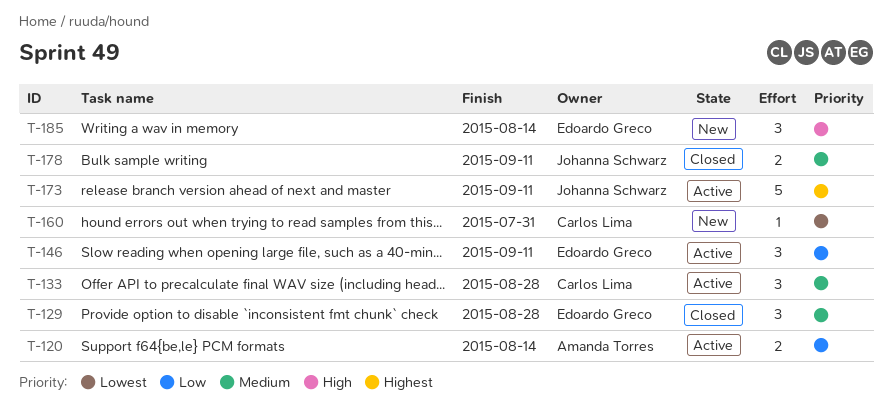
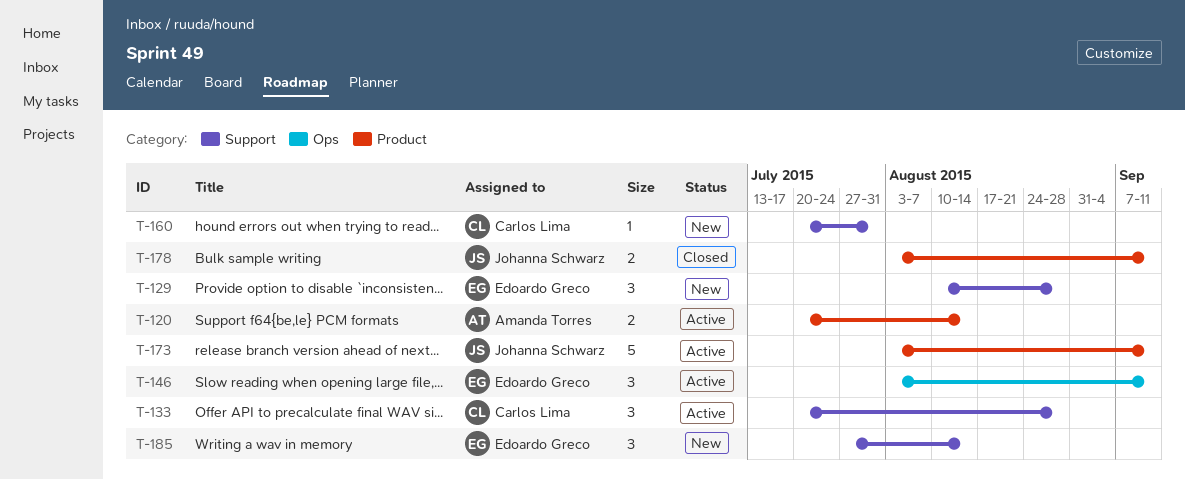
T-129, status: Closed -> New

